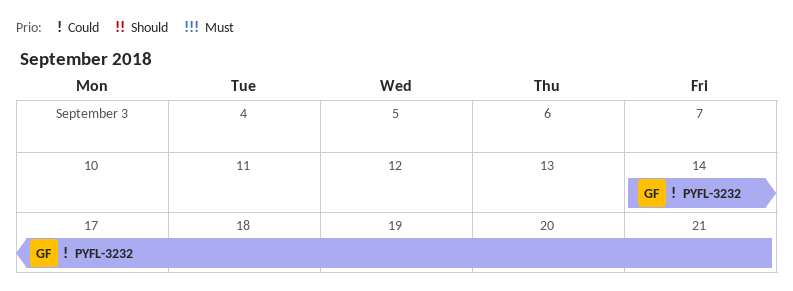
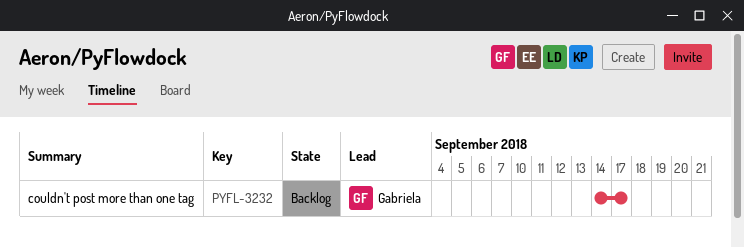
PYFL-3232, due: Sep 21 -> Sep 17

